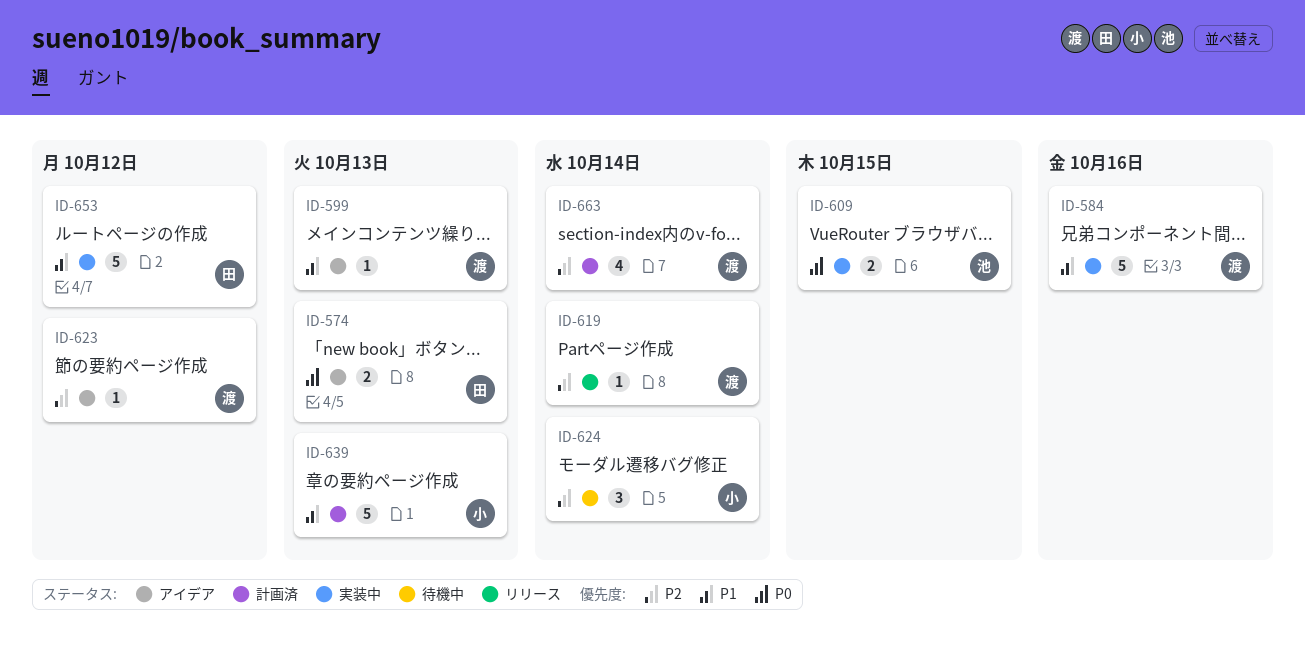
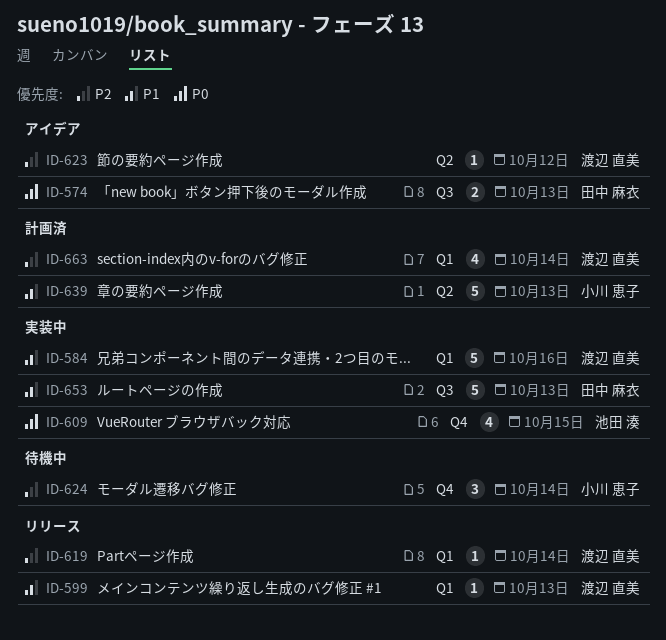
ID-599, status: アイデア -> リリース
ID-609, estimate: 2 -> 4
ID-653, due: Oct 12 -> Oct 13

